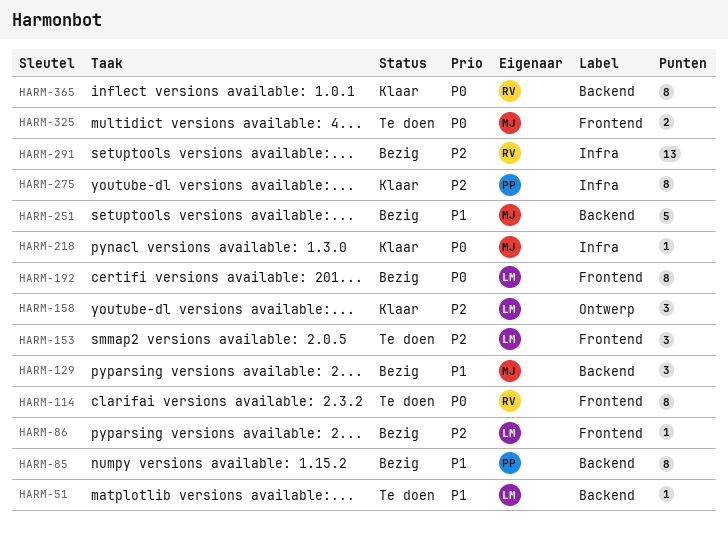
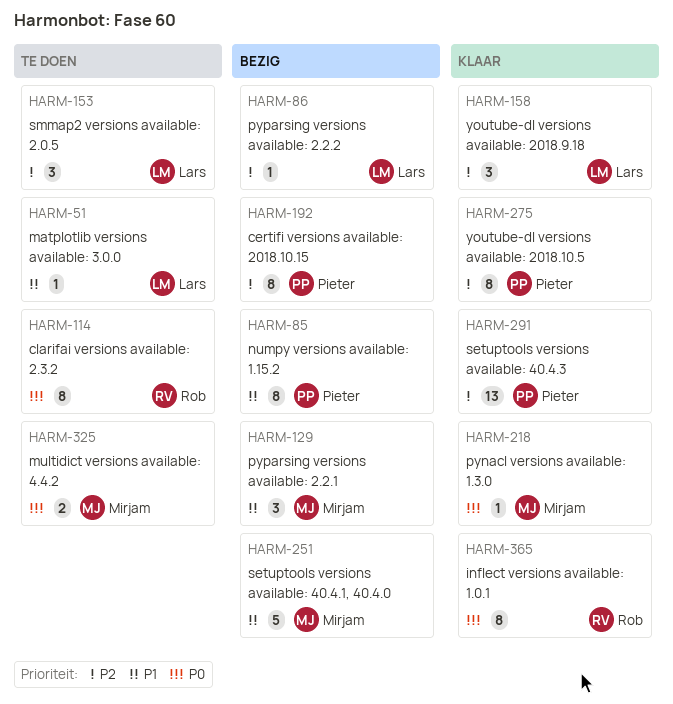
HARM-192, owner: Lars -> Pieter
HARM-192, priority: P0 -> P2
HARM-291, status: Bezig -> Klaar
HARM-291, owner: Rob -> Pieter

